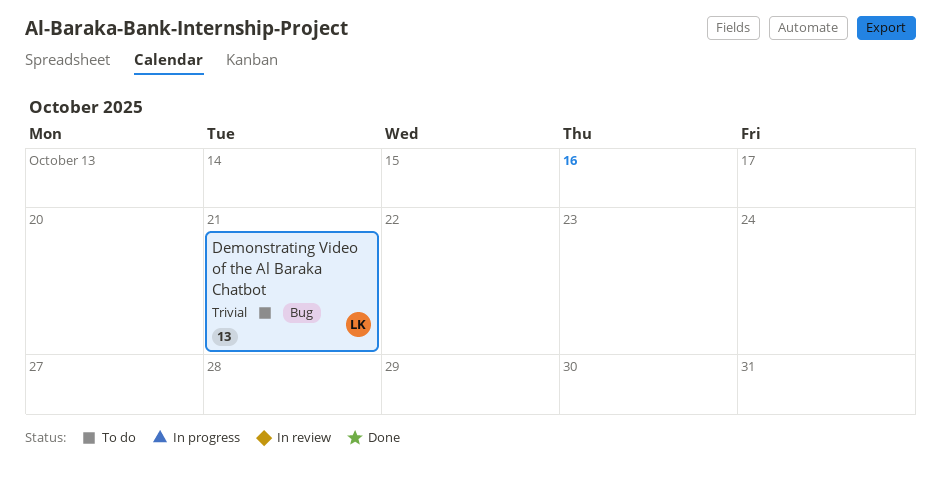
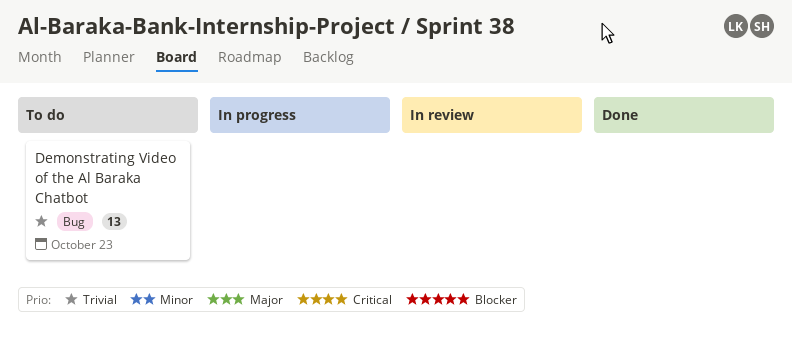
Demonstrating Video of the Al Baraka Chatbot, due: Oct 21 -> Oct 23

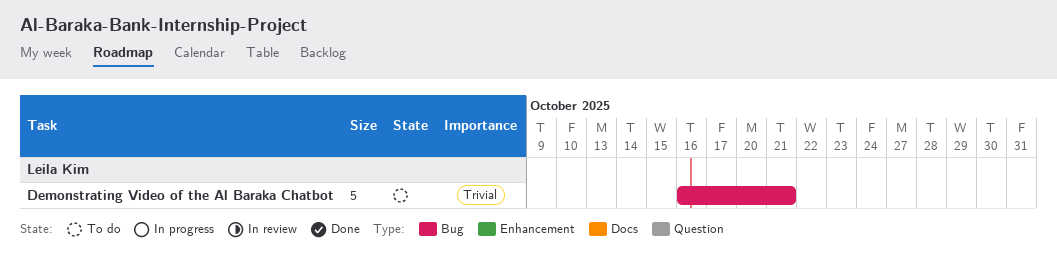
Demonstrating Video of the Al Baraka Chatbot, estimate: 13 -> 5
Demonstrating Video of the Al Baraka Chatbot, due: Oct 23 -> Oct 21

